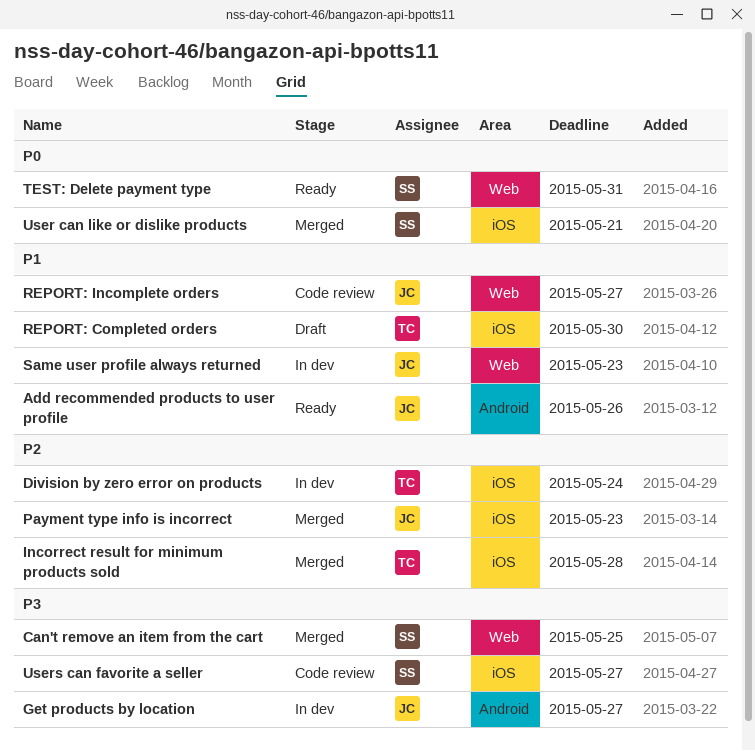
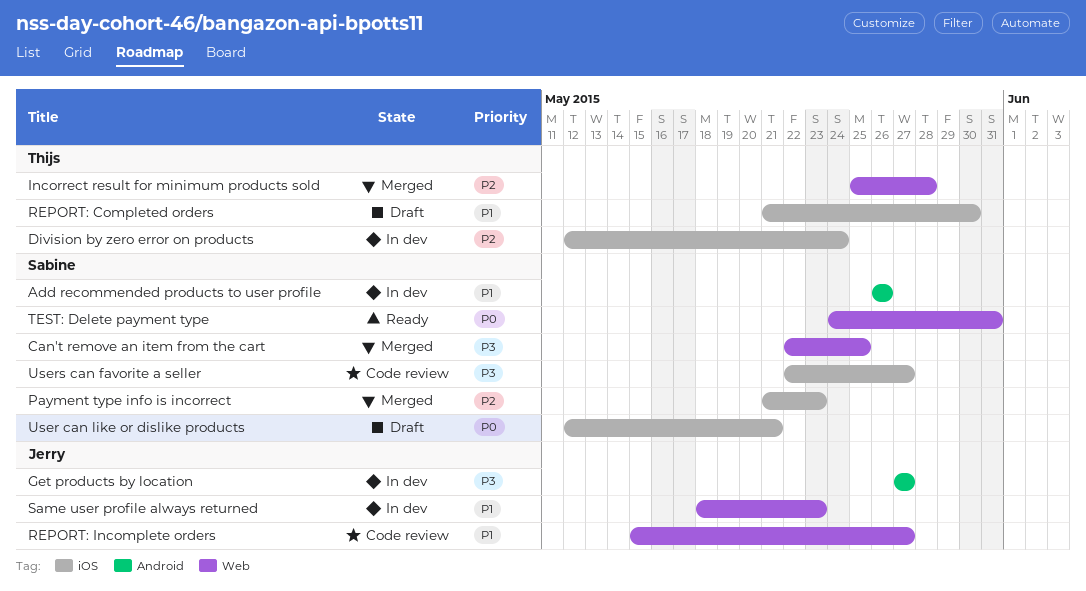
Add recommended products to user profile, status: Ready -> In dev
Add recommended products to user profile, owner: Jerry -> Sabine
Incorrect result for minimum products sold, label: iOS -> Web
Payment type info is incorrect, owner: Jerry -> Sabine
User can like or dislike products, status: Merged -> Draft

